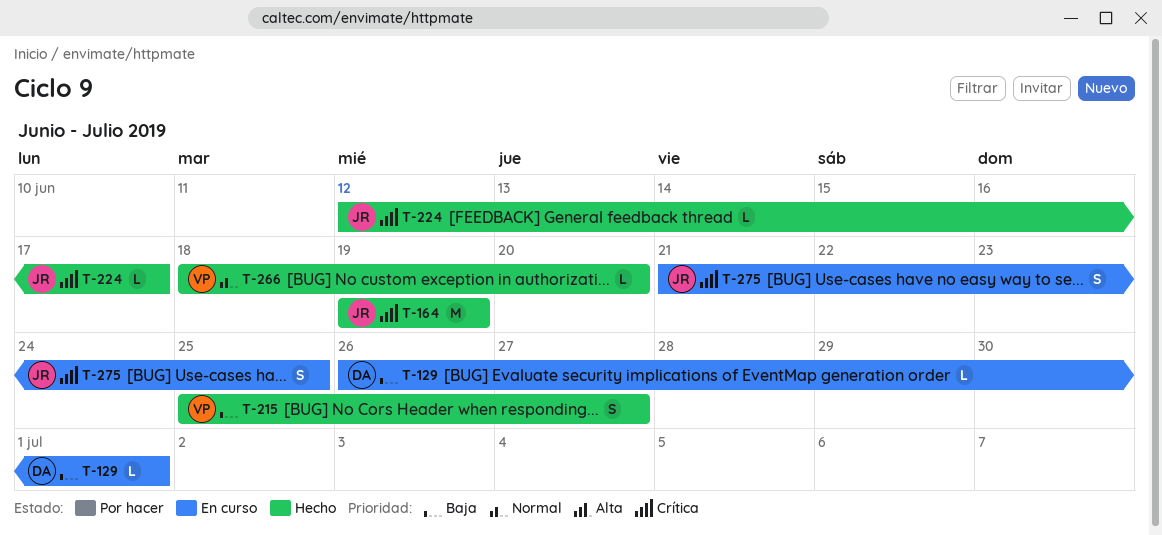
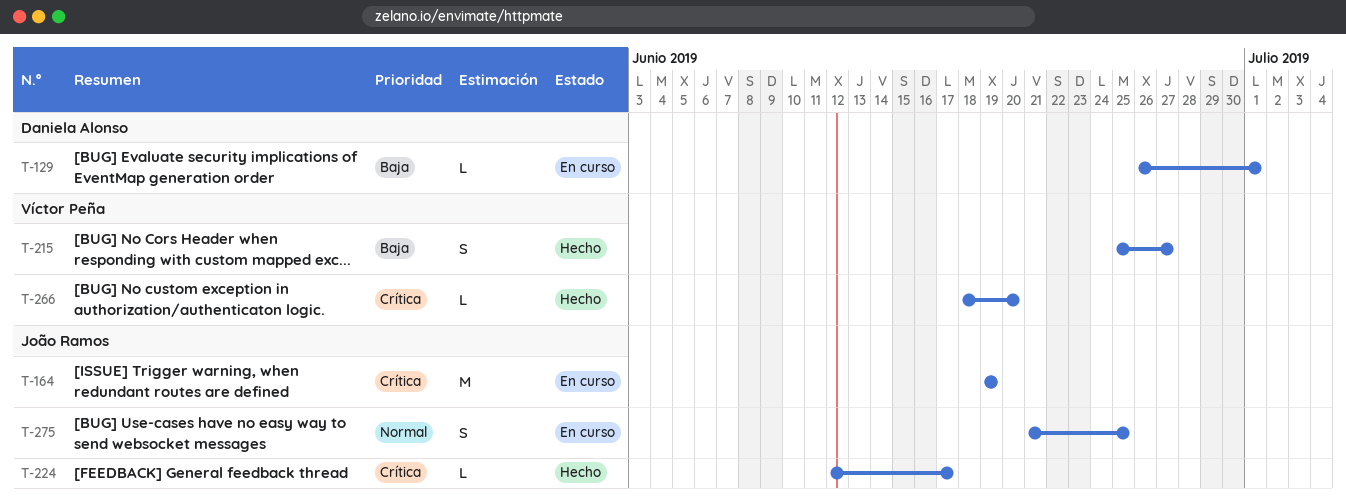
T-164, status: Hecho -> En curso
T-266, priority: Normal -> Crítica
T-275, priority: Crítica -> Normal

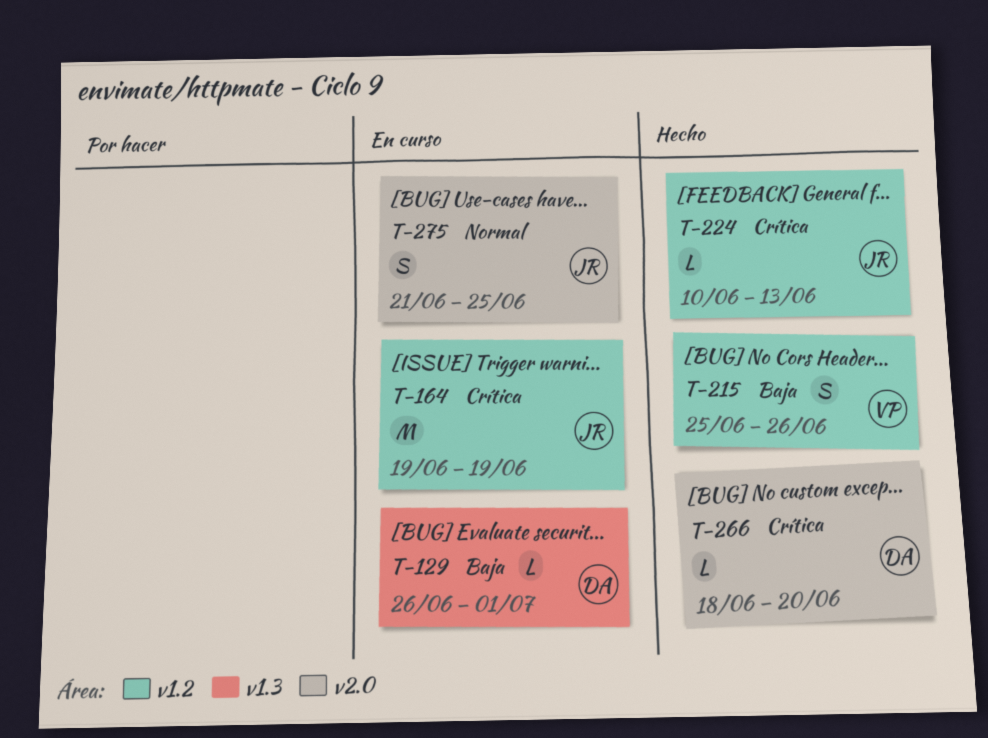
T-215, due: Jun 27 -> Jun 26
T-224, start: Jun 12 -> Jun 10
T-224, due: Jun 17 -> Jun 13
T-266, owner: Víctor Peña -> Daniela Alonso

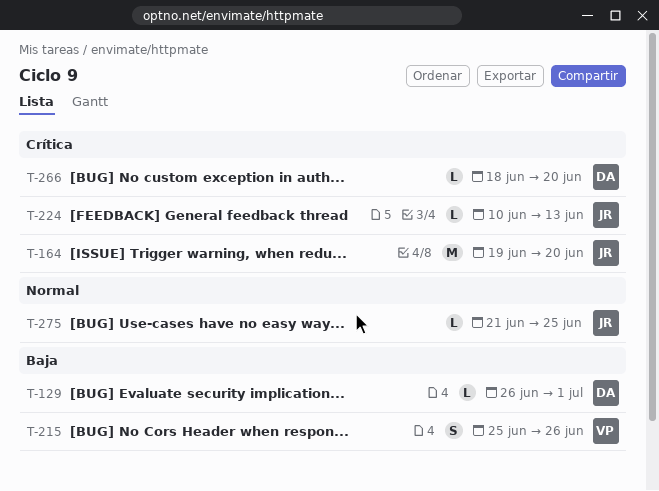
T-164, due: Jun 19 -> Jun 20
T-275, estimate: S -> L

